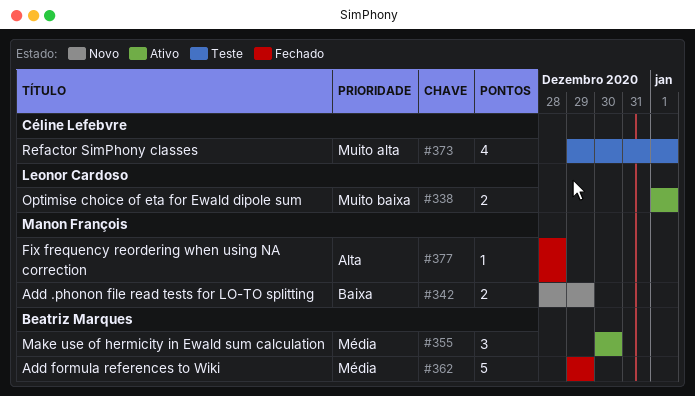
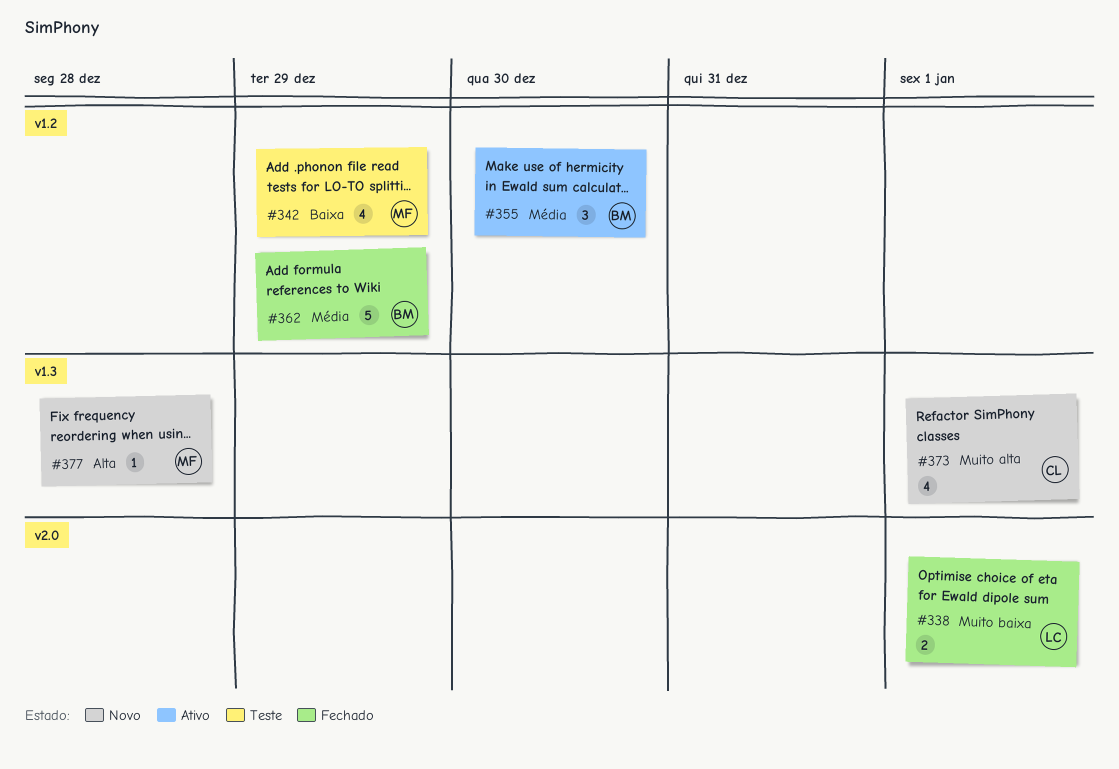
#338, status: Ativo -> Fechado
#342, status: Novo -> Teste
#342, estimate: 2 -> 4
#373, status: Teste -> Novo
#377, status: Fechado -> Novo

